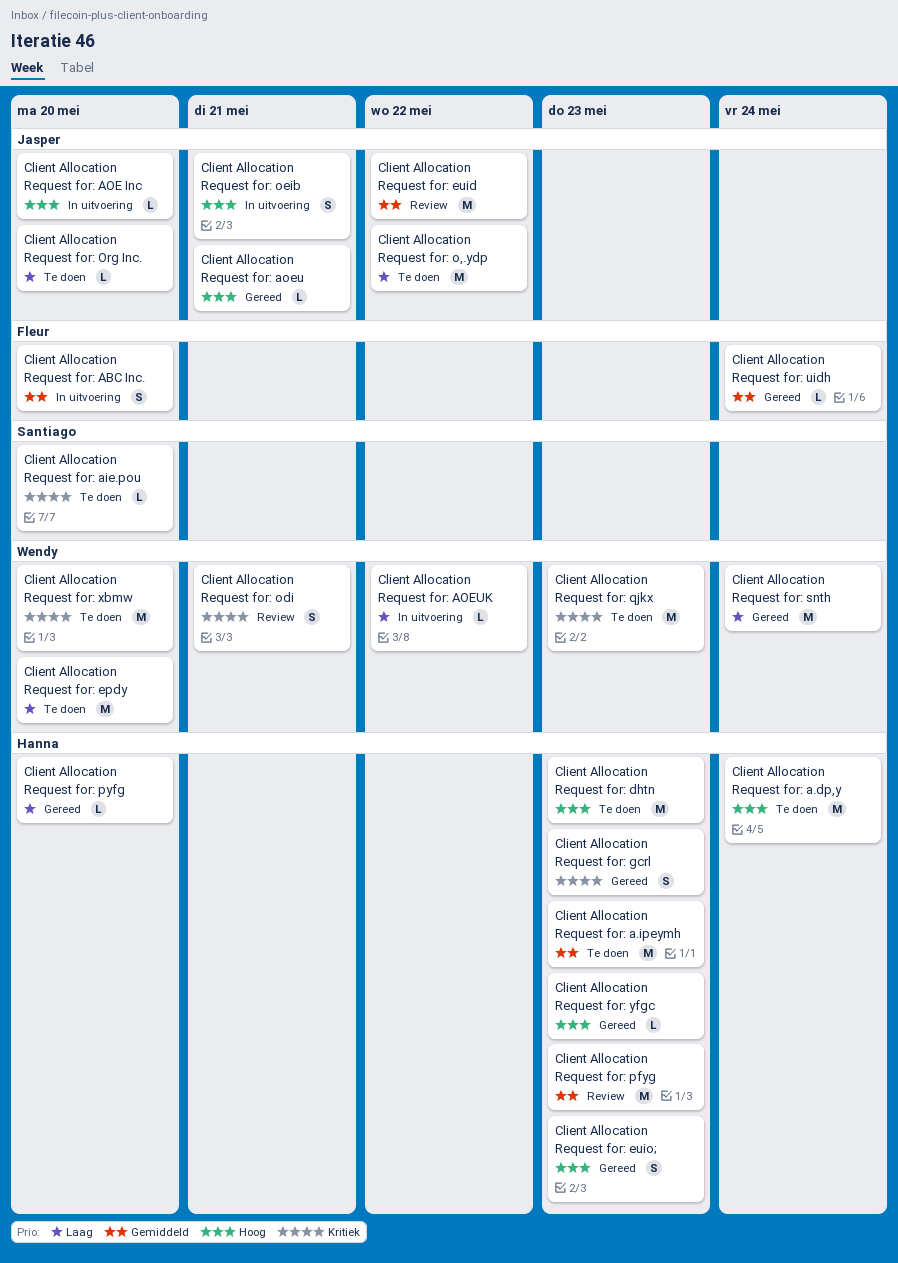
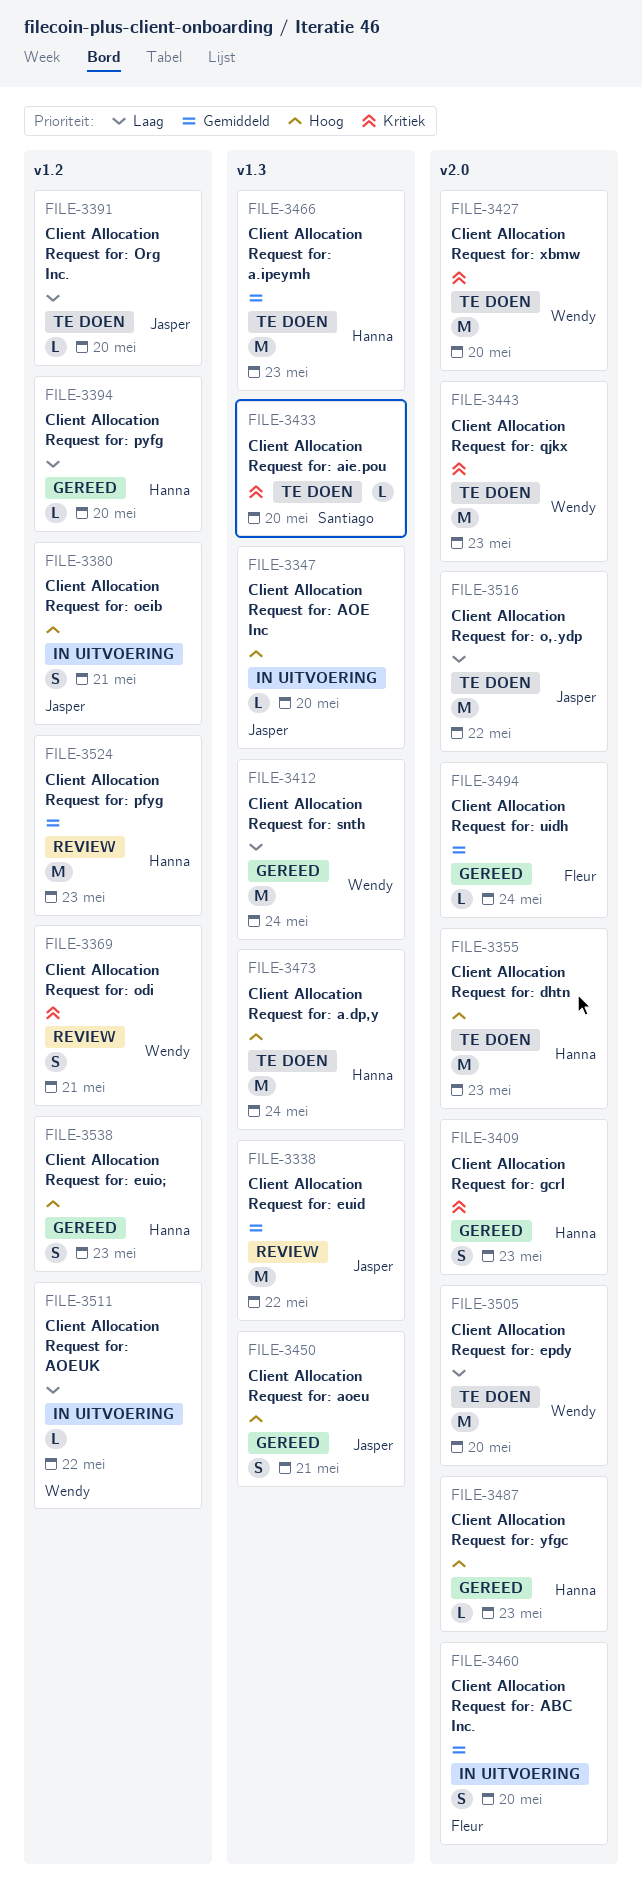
Client Allocation Request for: aoeu, estimate: L -> S

